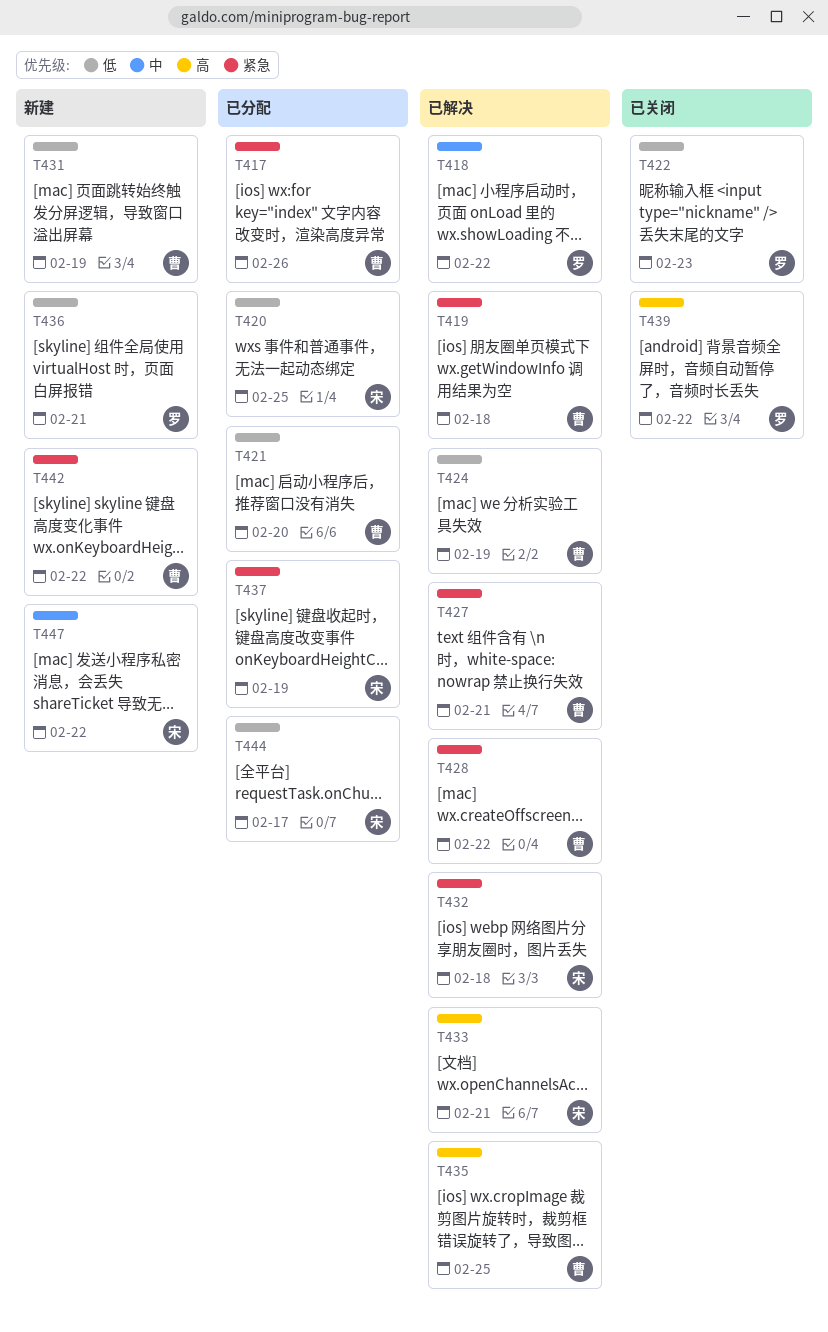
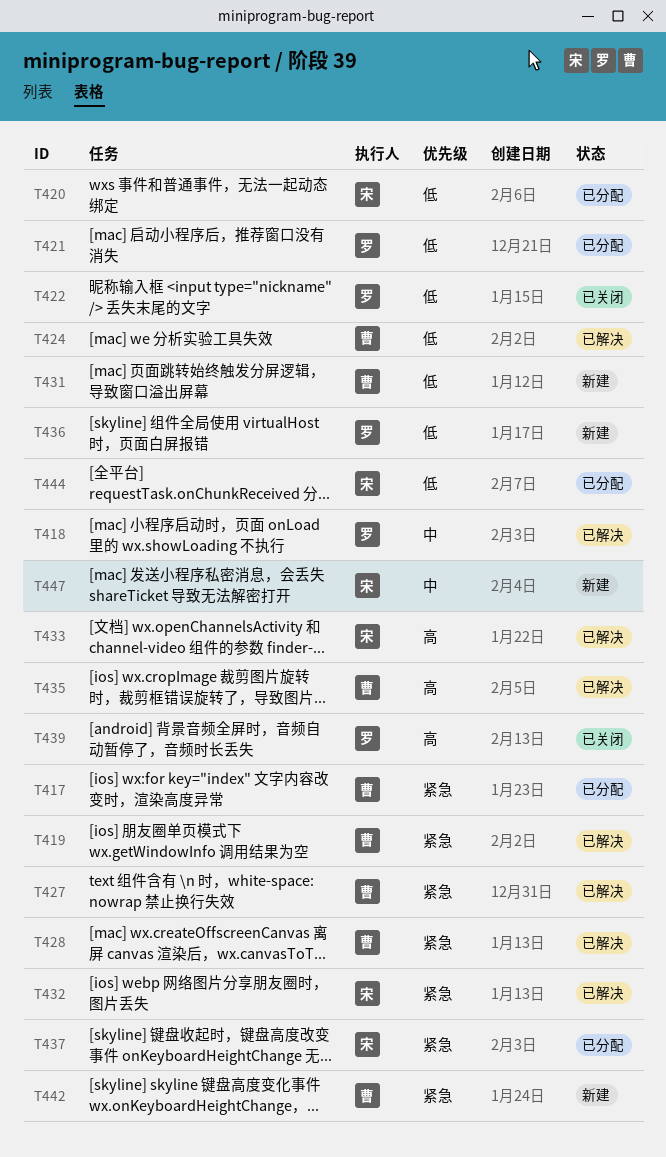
T421, owner: 曹 -> 罗

